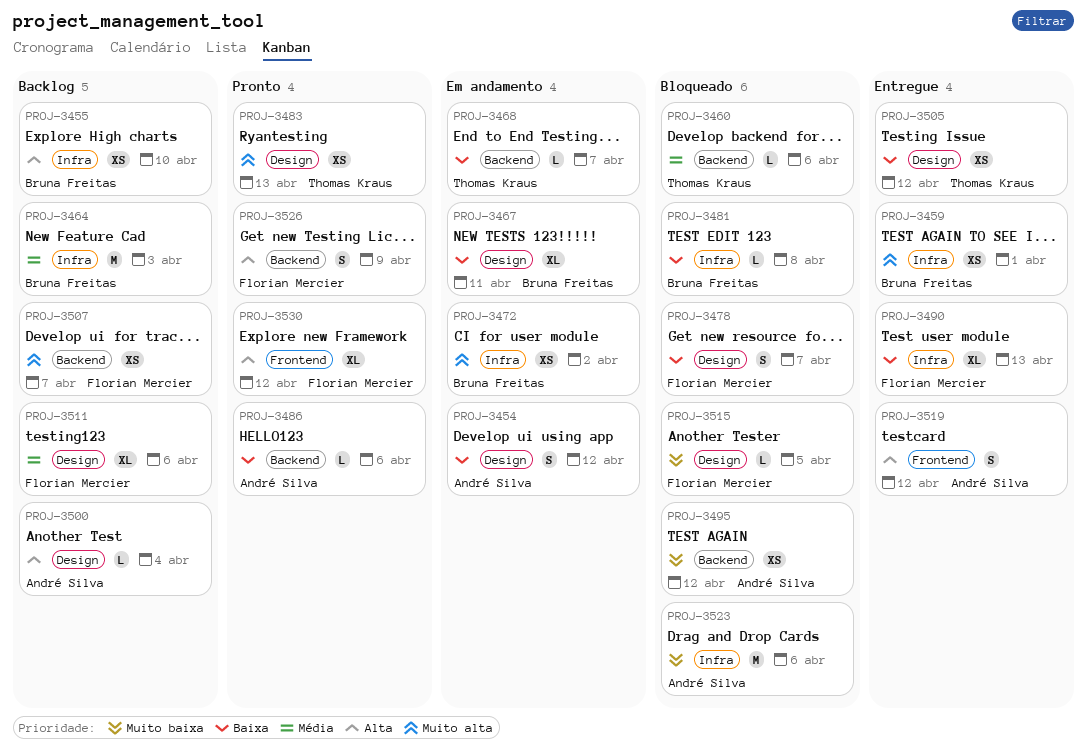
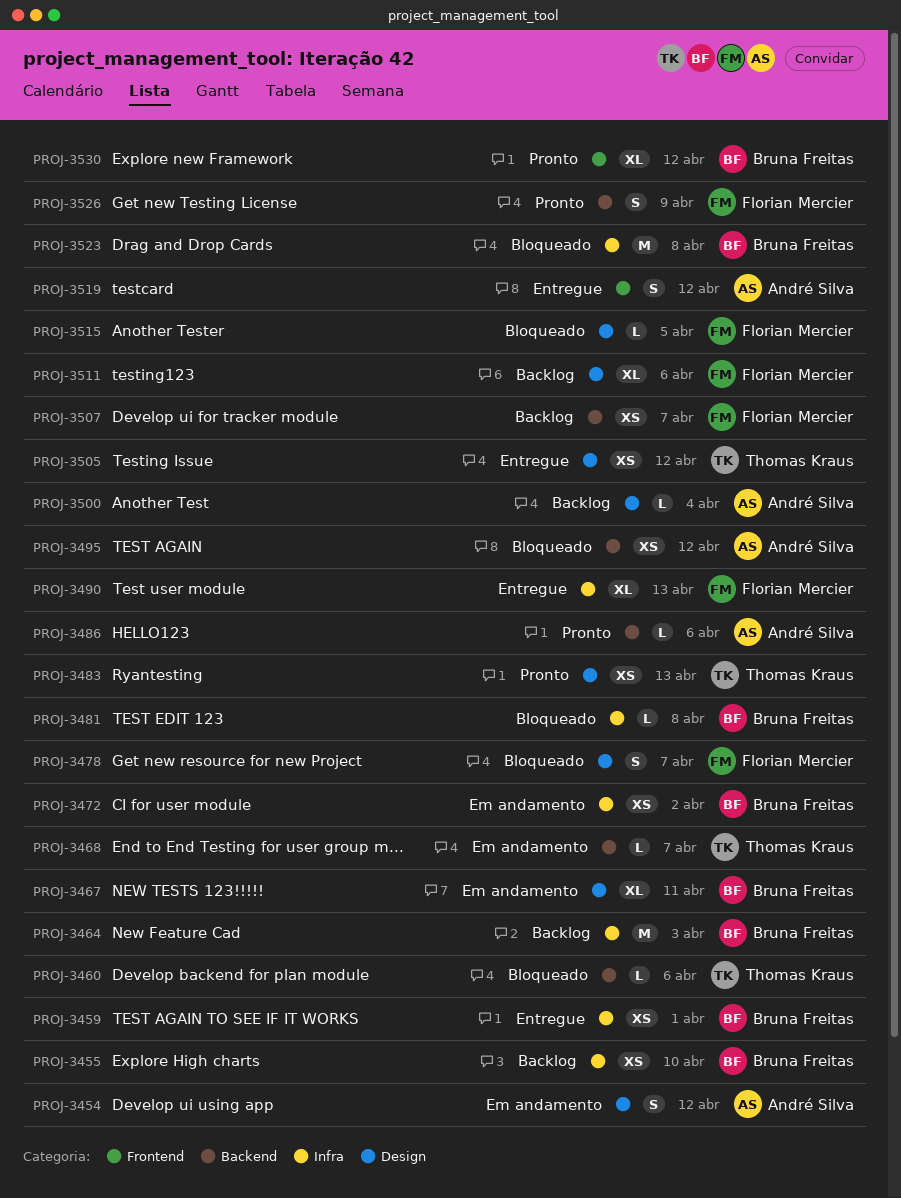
PROJ-3523, owner: André Silva -> Bruna Freitas
PROJ-3523, due: Apr 6 -> Apr 8
PROJ-3530, owner: Florian Mercier -> Bruna Freitas

